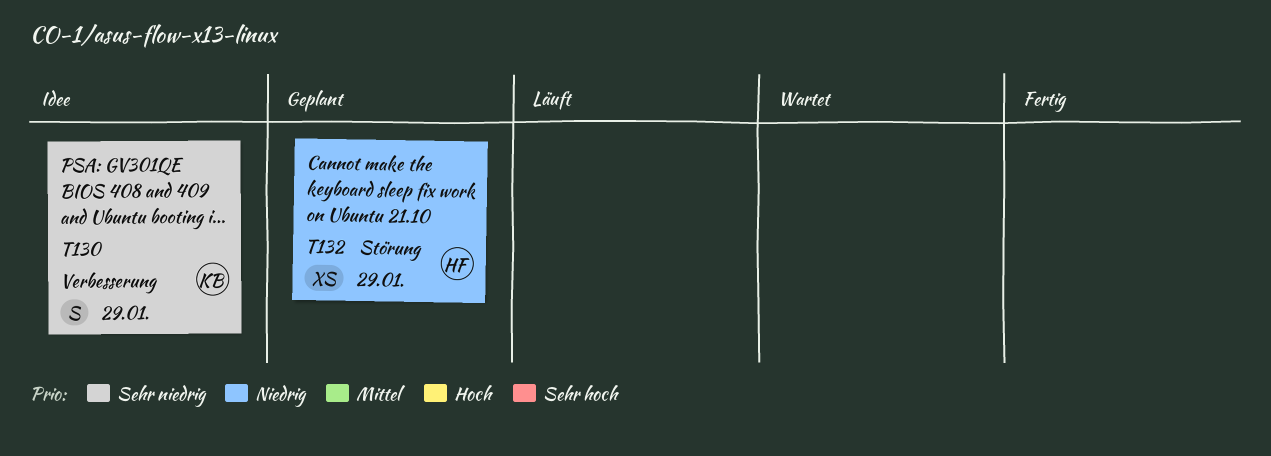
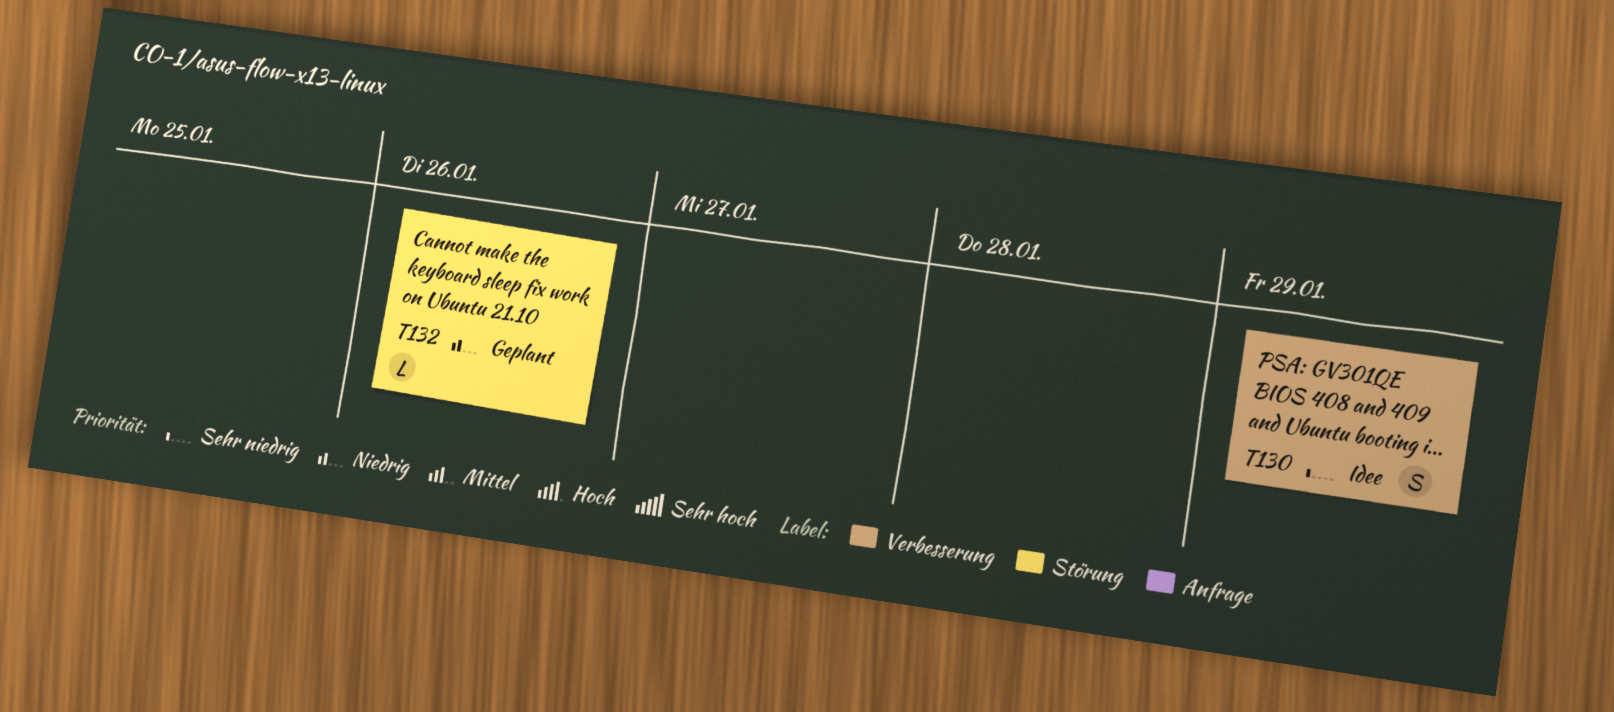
T132, estimate: XS -> L
T132, due: Jan 29 -> Jan 26

